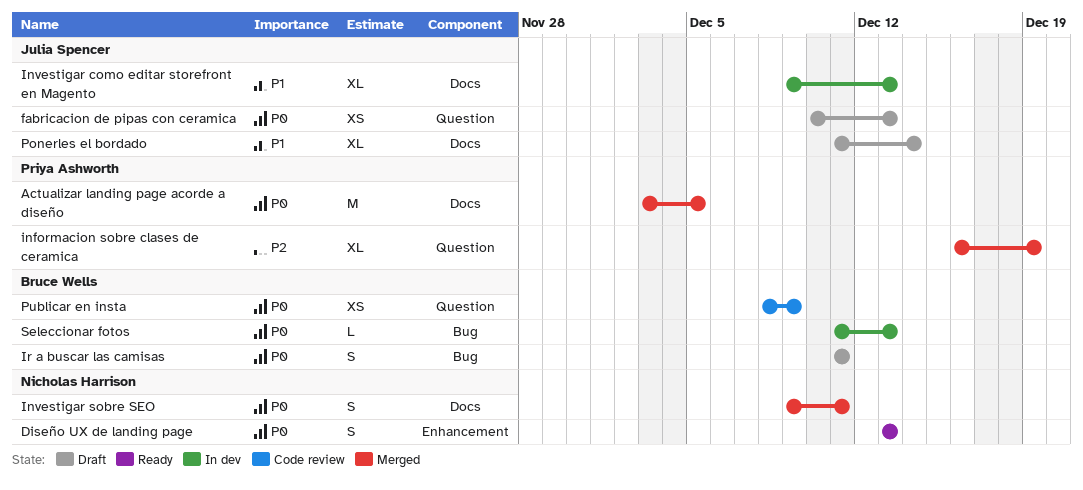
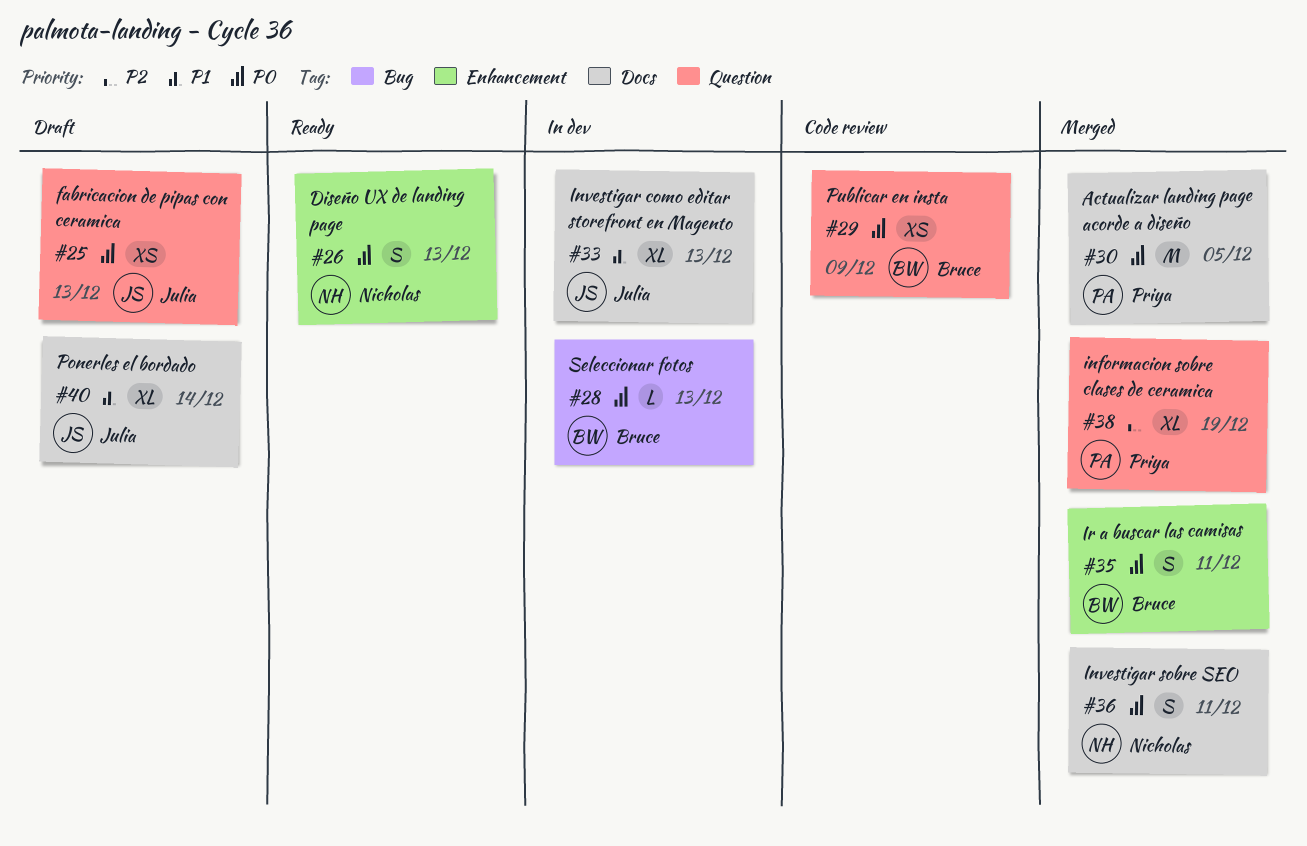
Ir a buscar las camisas, status: Draft -> Merged
Ir a buscar las camisas, label: Bug -> Enhancement

